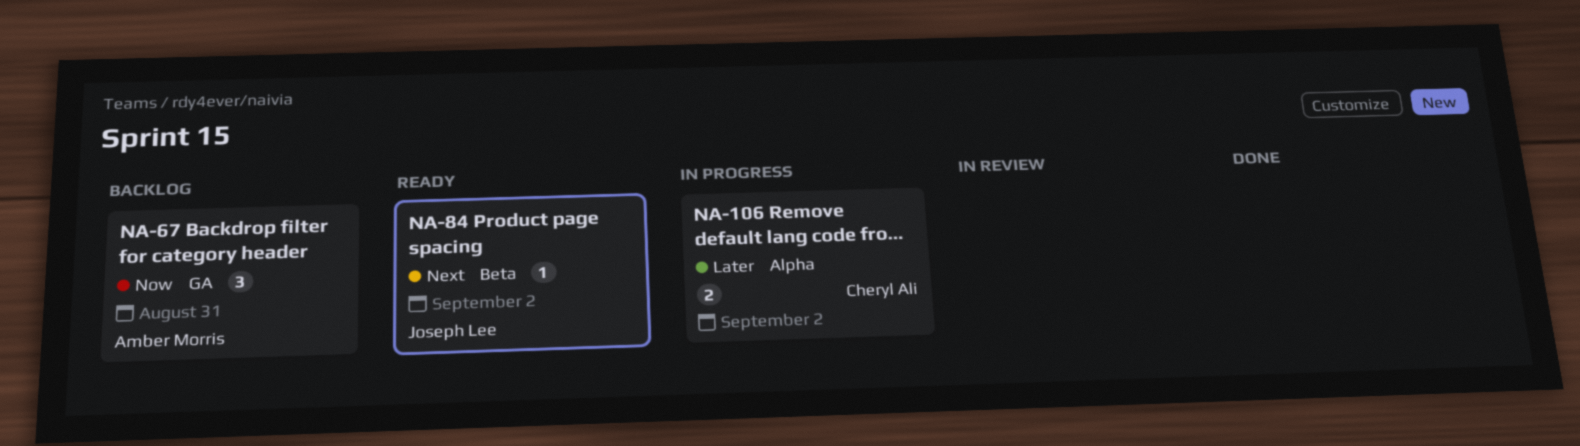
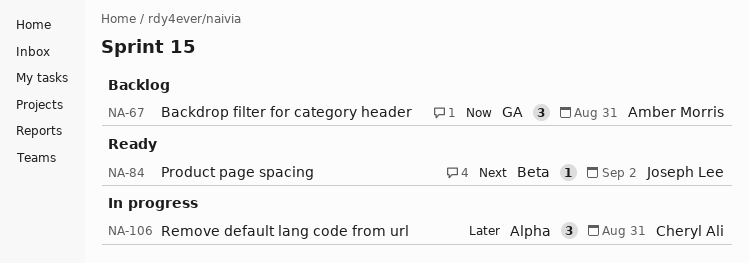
NA-106, estimate: 2 -> 3
NA-106, due: Sep 2 -> Aug 31

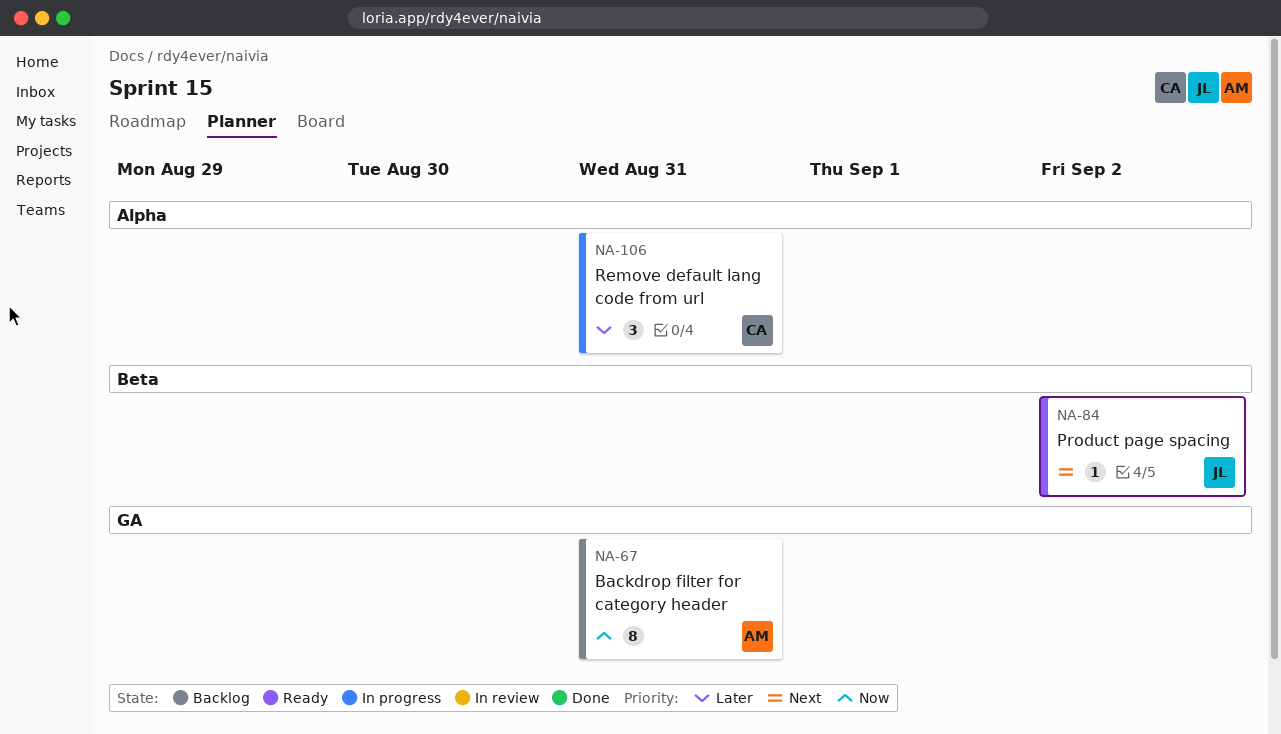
NA-67, estimate: 3 -> 8

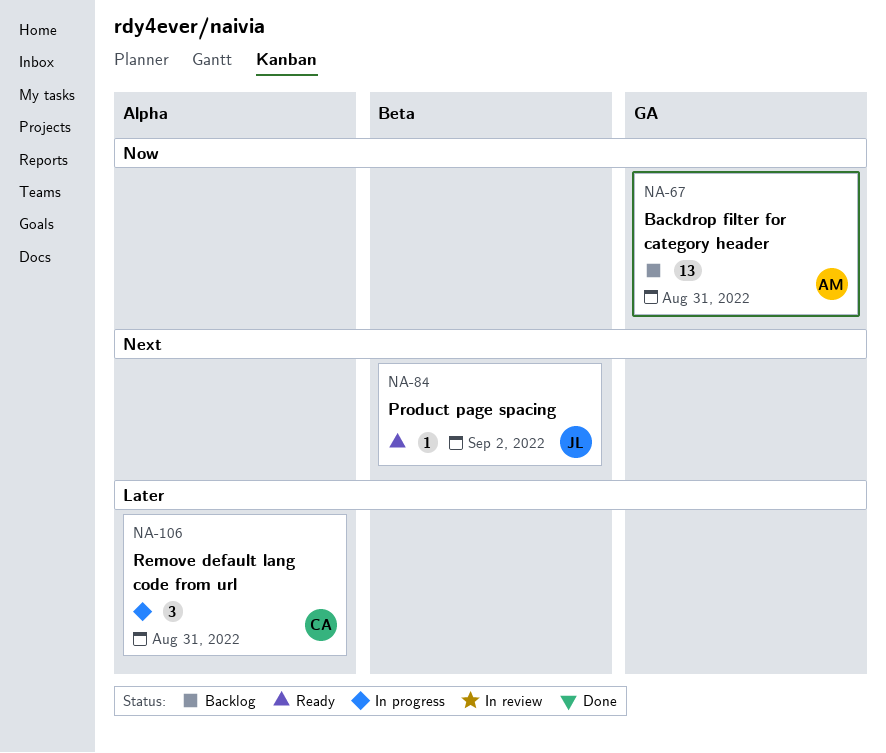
NA-67, estimate: 8 -> 13

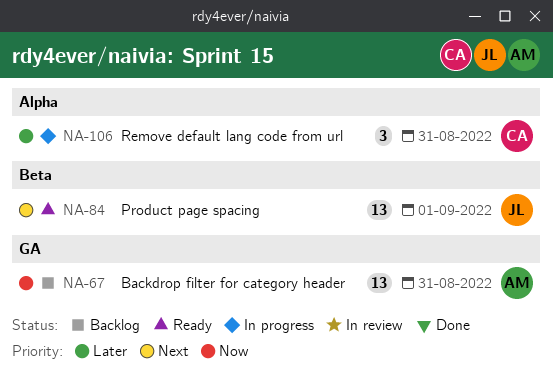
NA-84, estimate: 1 -> 13
NA-84, due: Sep 2 -> Sep 1

